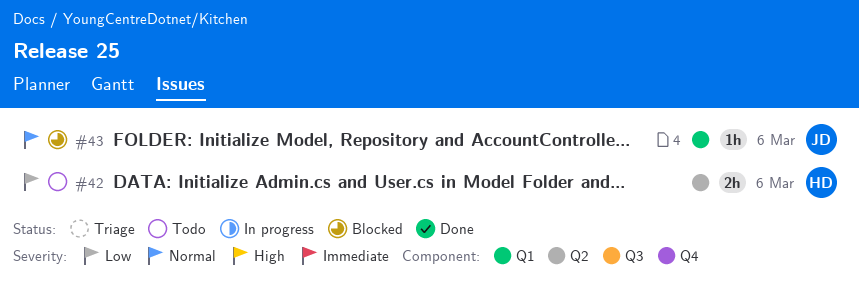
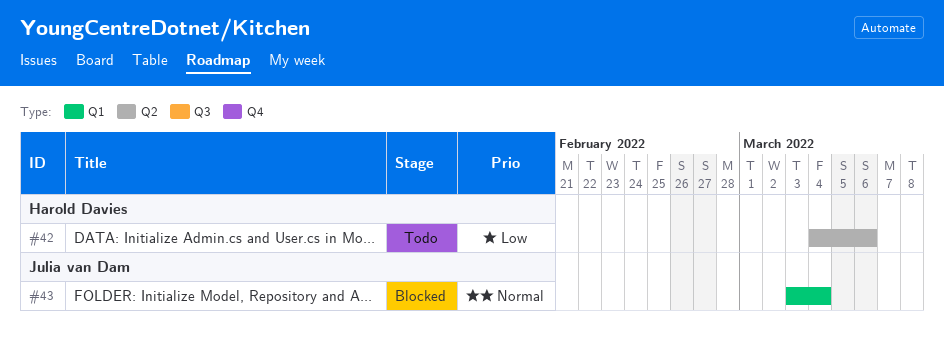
#43, due: Mar 6 -> Mar 4

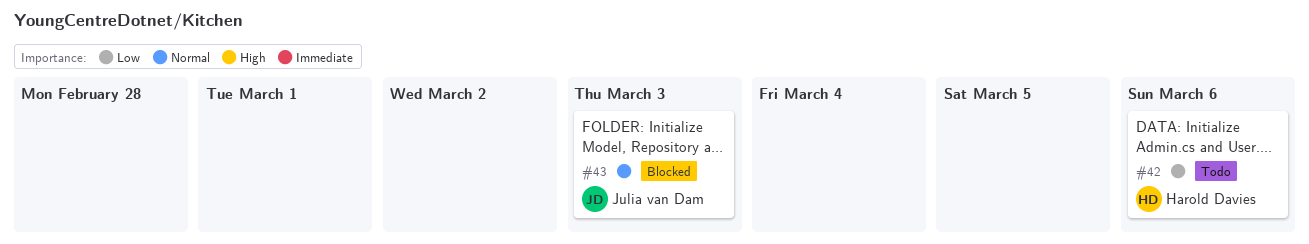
#43, due: Mar 4 -> Mar 3

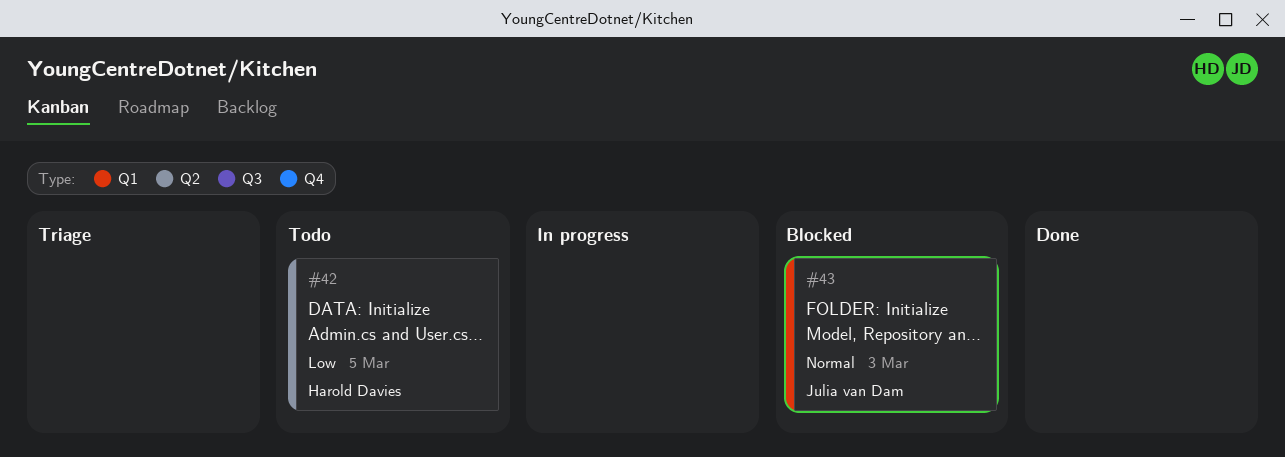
#42, due: Mar 6 -> Mar 5

